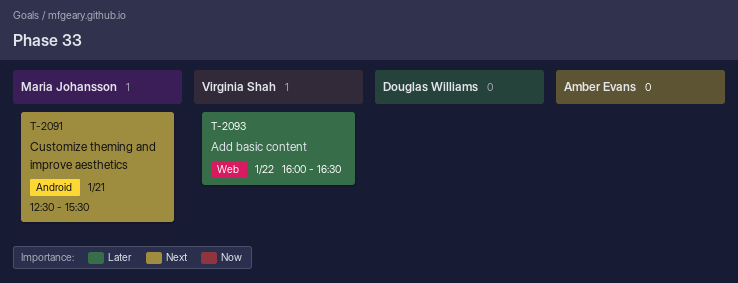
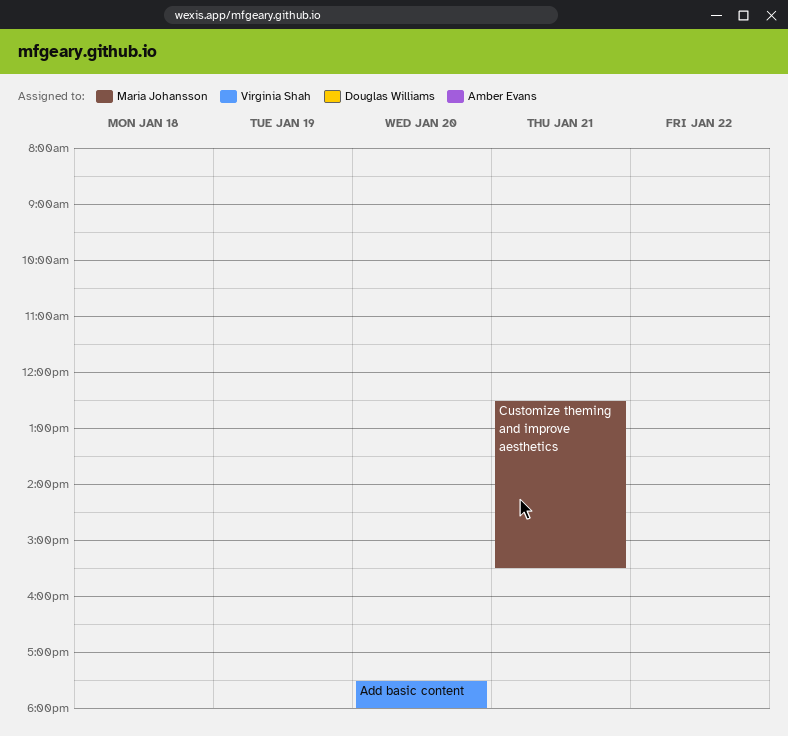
Add basic content, day: Jan 22 -> Jan 20
Add basic content, begins: 16:00 -> 17:30
Add basic content, ends: 16:30 -> 18:00

